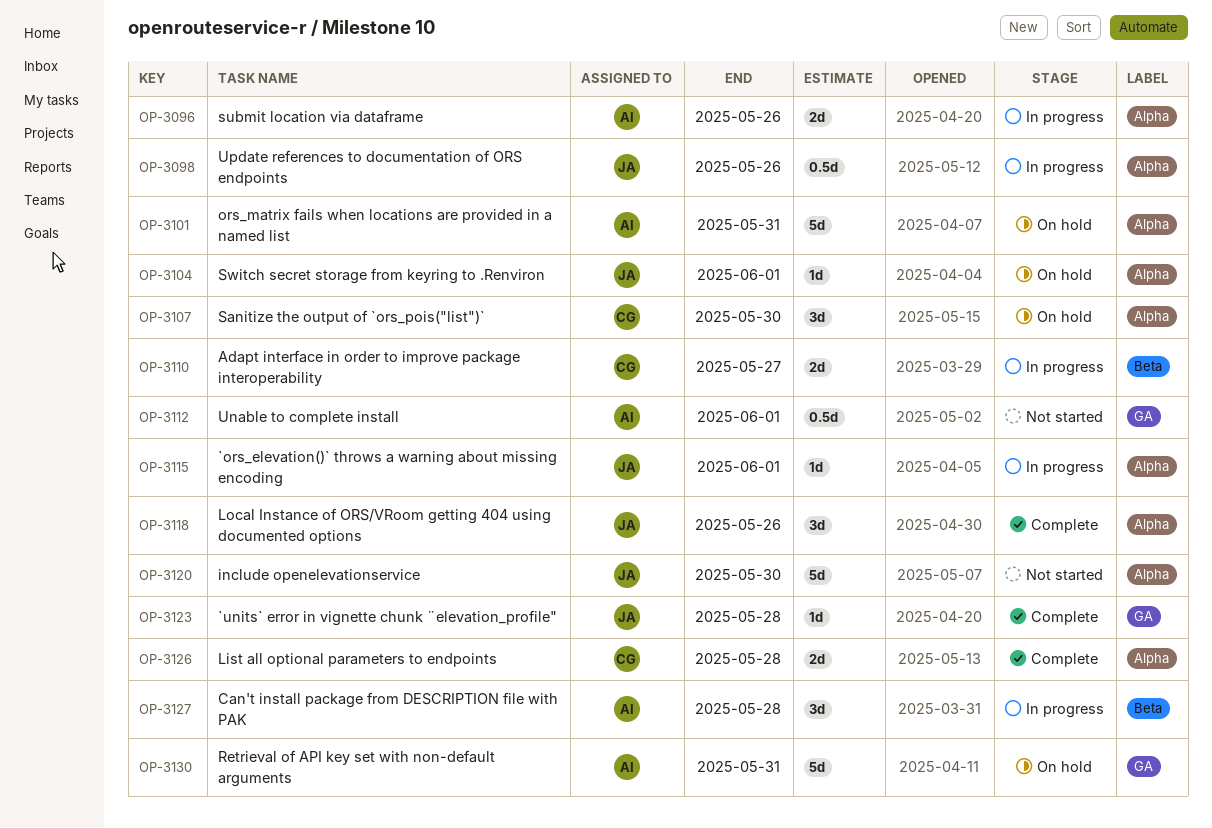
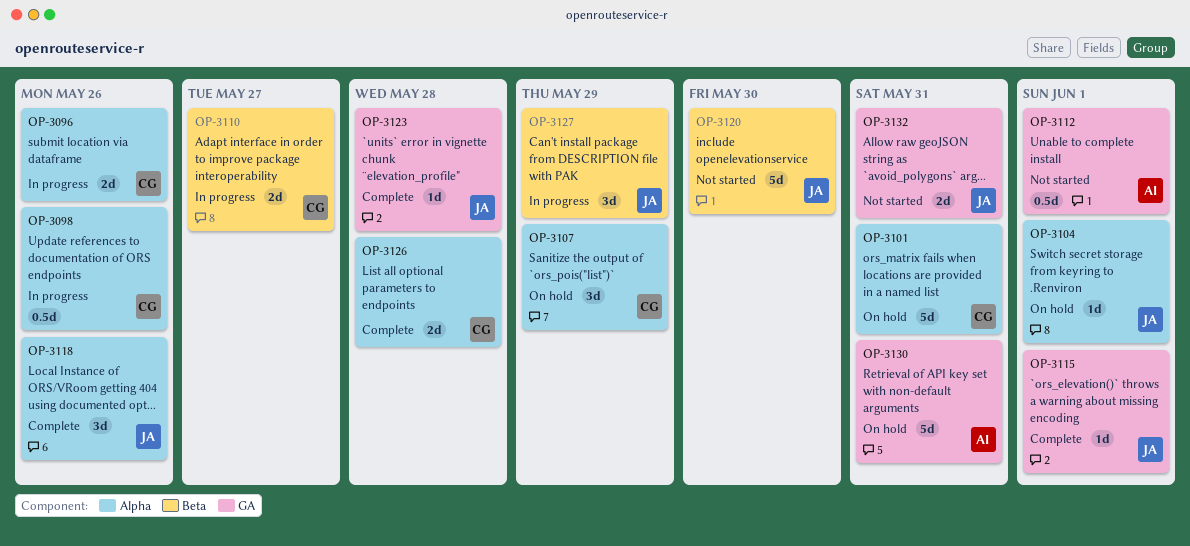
OP-3096, owner: AI -> CG
OP-3098, owner: JA -> CG
OP-3101, owner: AI -> CG
OP-3107, due: May 30 -> May 29
OP-3115, status: In progress -> Complete
OP-3115, label: Alpha -> GA
OP-3120, label: Alpha -> Beta
OP-3127, owner: AI -> JA
OP-3127, due: May 28 -> May 29
OP-3132: none -> present

